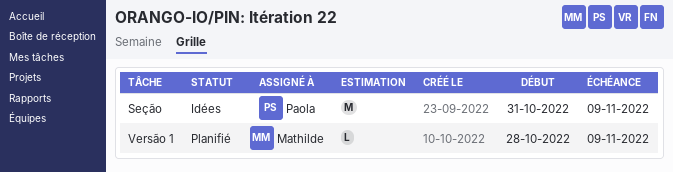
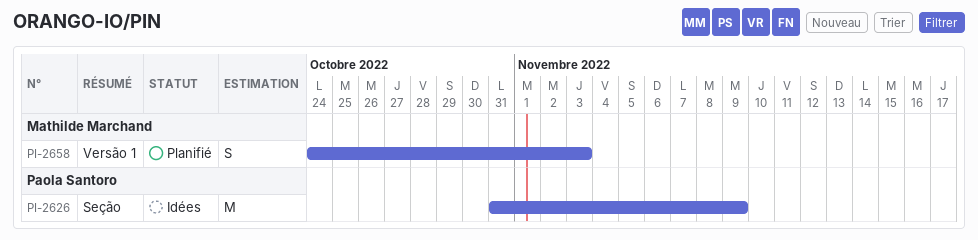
Versão 1, estimate: L -> S
Versão 1, start: Oct 28 -> Oct 24
Versão 1, due: Nov 9 -> Nov 3

